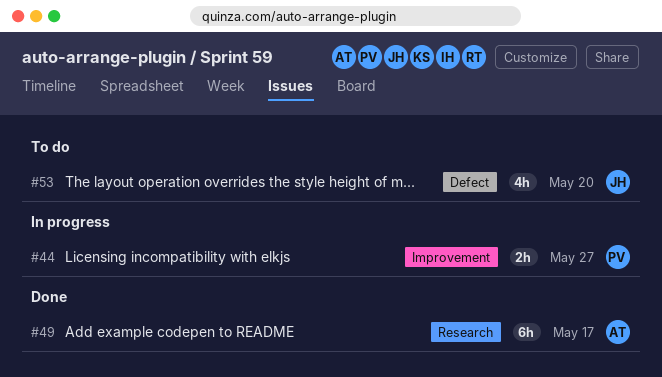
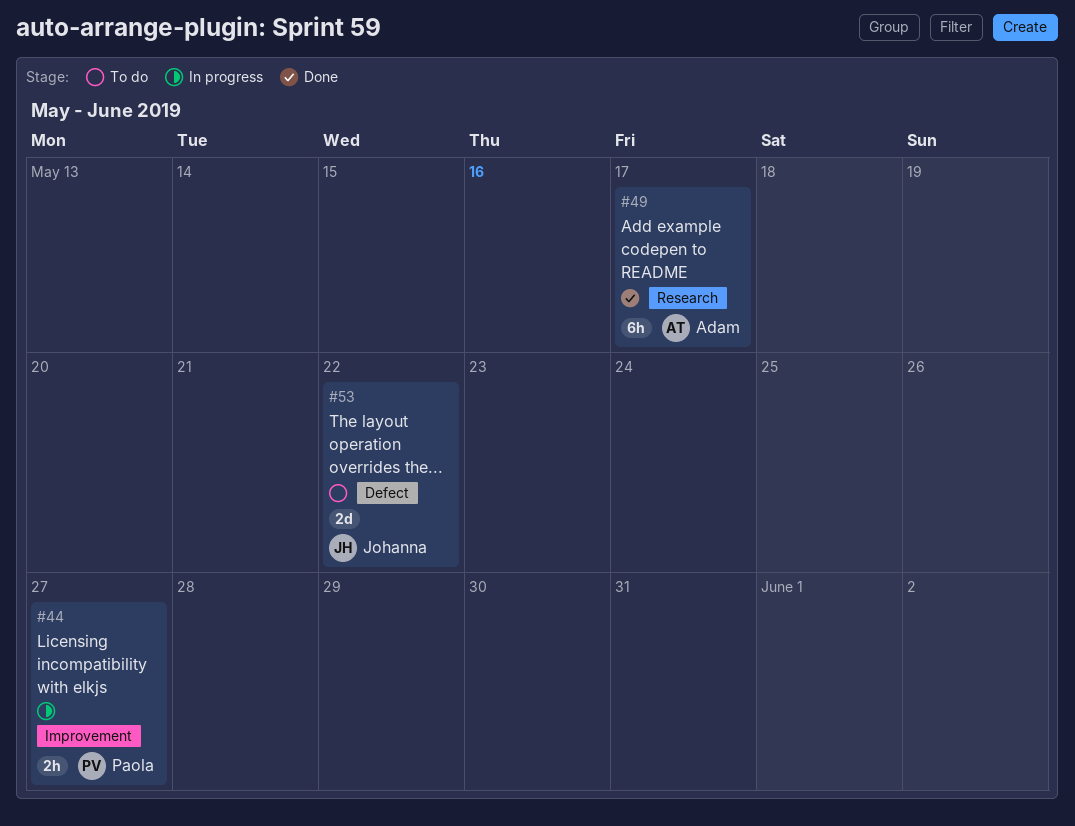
#53, estimate: 4h -> 2d
#53, due: May 20 -> May 22

